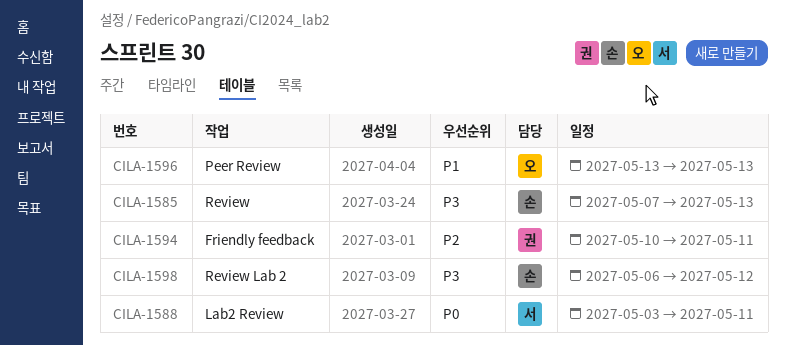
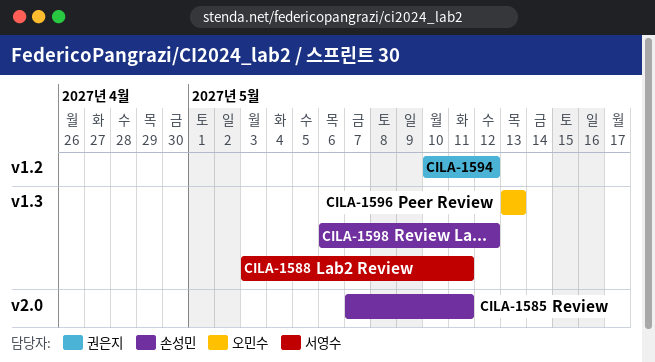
CILA-1585, due: May 13 -> May 11
CILA-1594, due: May 11 -> May 12

